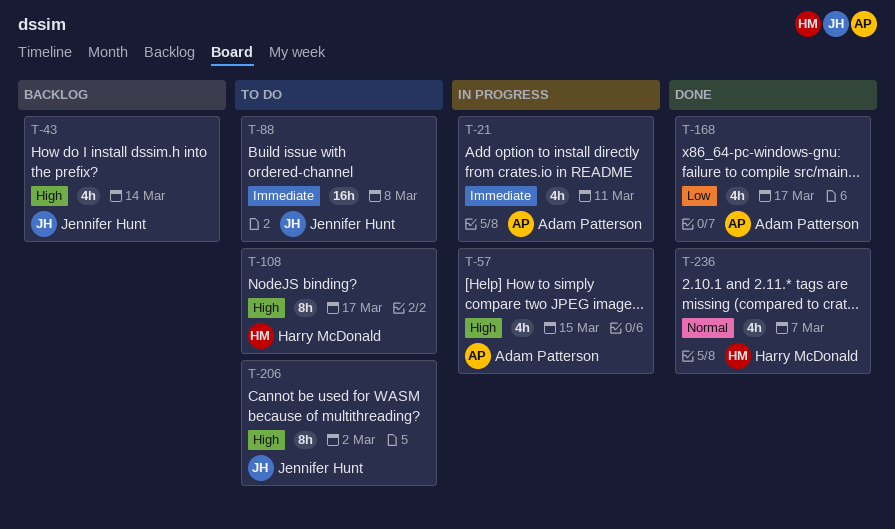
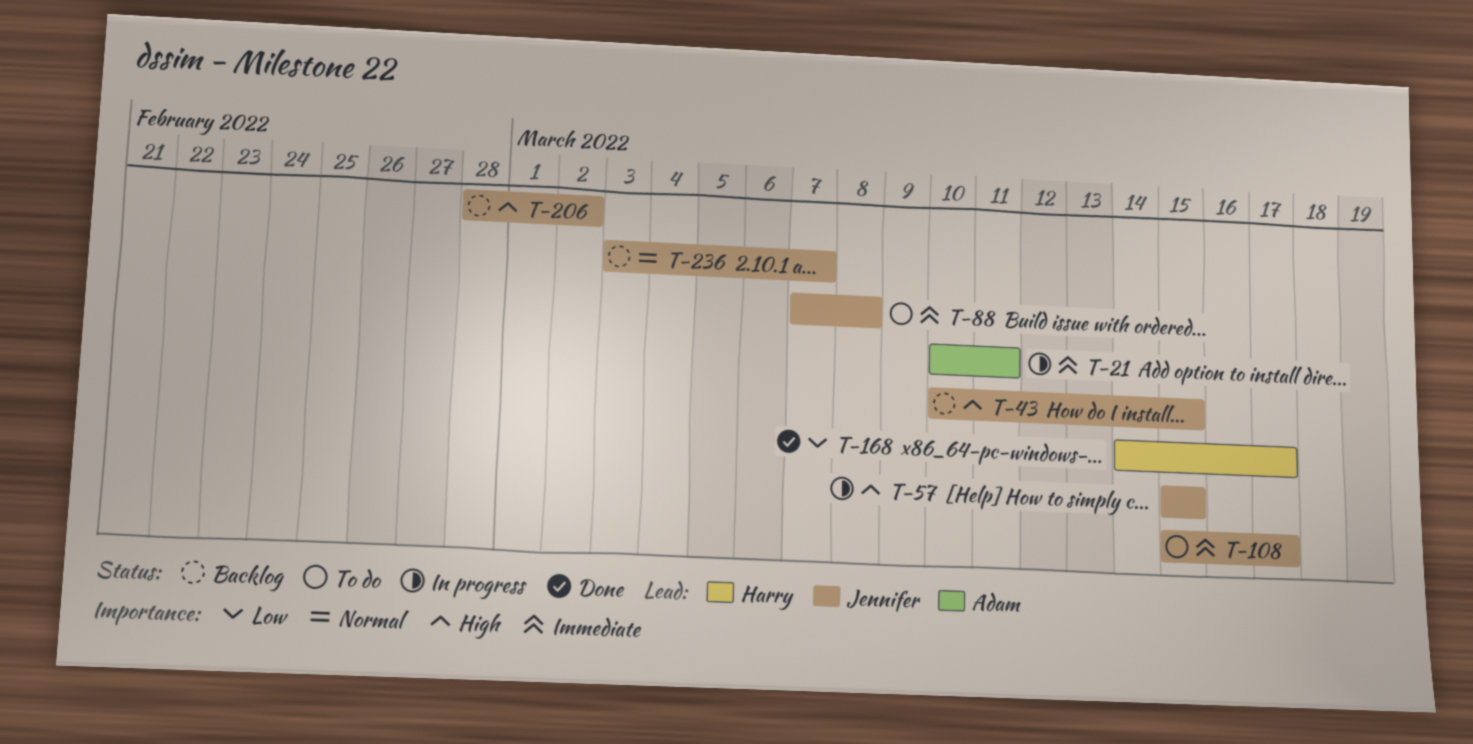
T-43, due: Mar 14 -> Mar 15
T-57, owner: Adam Patterson -> Jennifer Hunt
T-108, owner: Harry McDonald -> Jennifer Hunt
T-108, priority: High -> Immediate
T-168, owner: Adam Patterson -> Harry McDonald
T-206, status: To do -> Backlog
T-236, status: Done -> Backlog
T-236, owner: Harry McDonald -> Jennifer Hunt

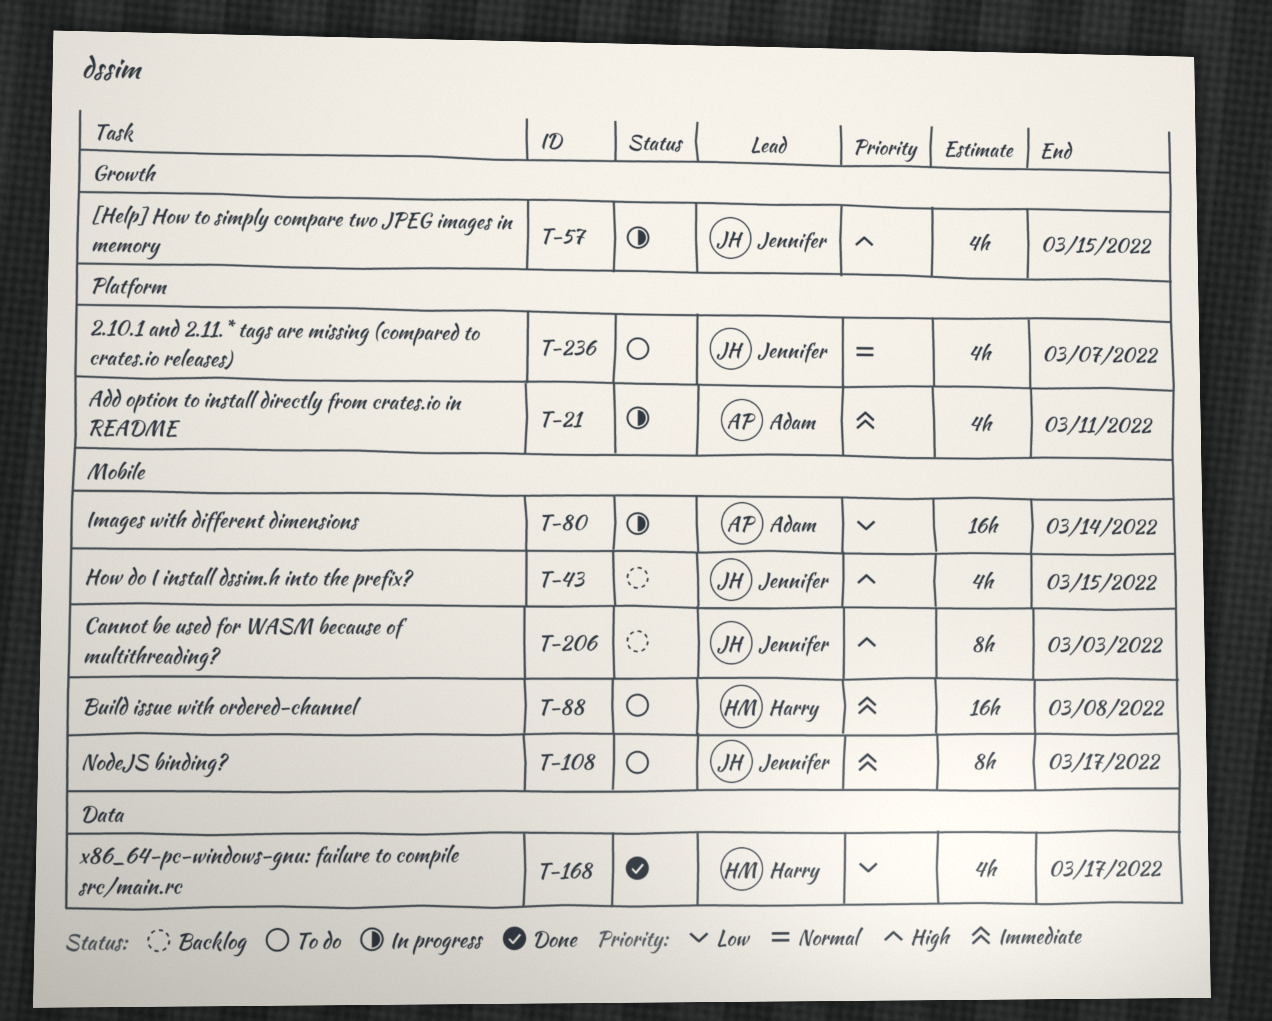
T-80: none -> present
T-88, owner: Jennifer -> Harry
T-206, due: Mar 2 -> Mar 3
T-236, status: Backlog -> To do

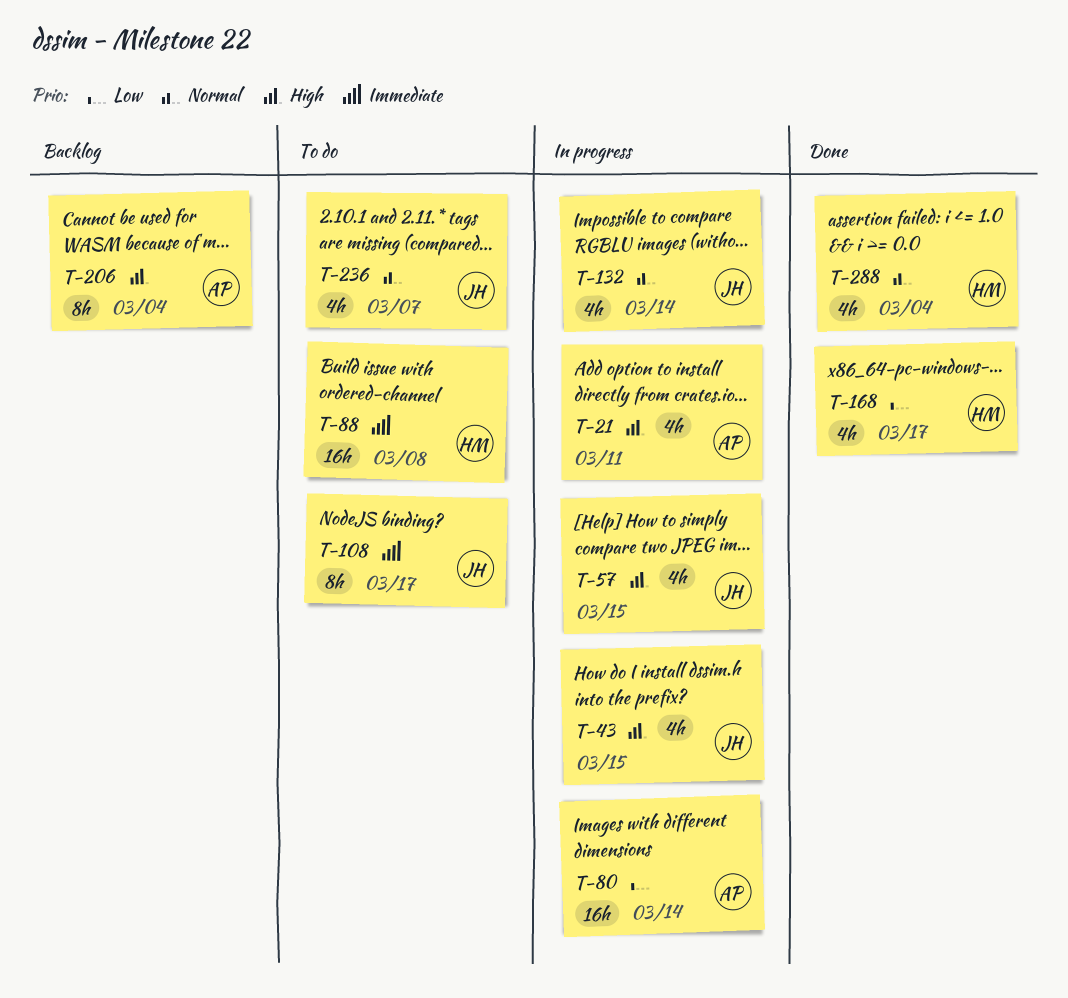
T-21, priority: Immediate -> High
T-43, status: Backlog -> In progress
T-132: none -> present
T-206, owner: Jennifer -> Adam
T-206, due: Mar 3 -> Mar 4
T-288: none -> present

